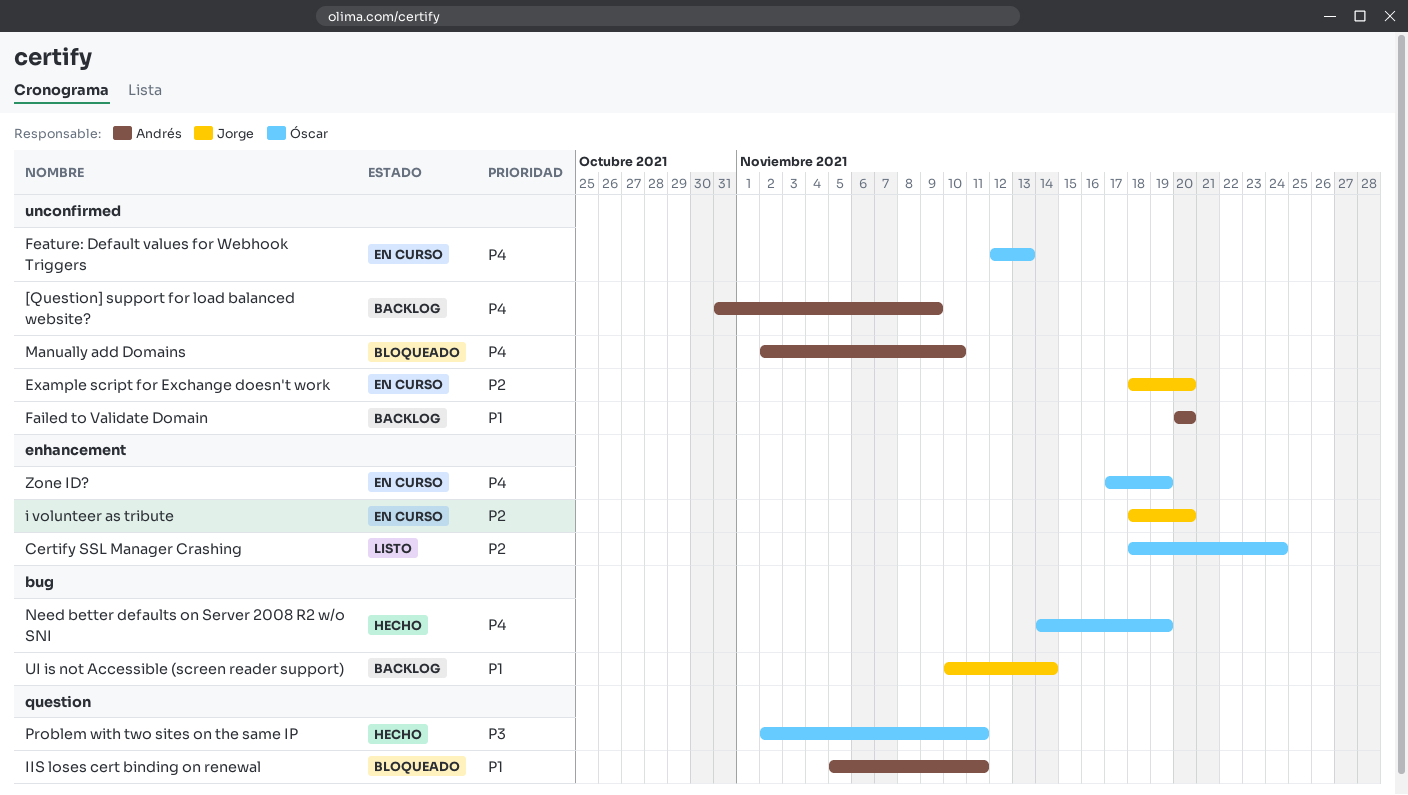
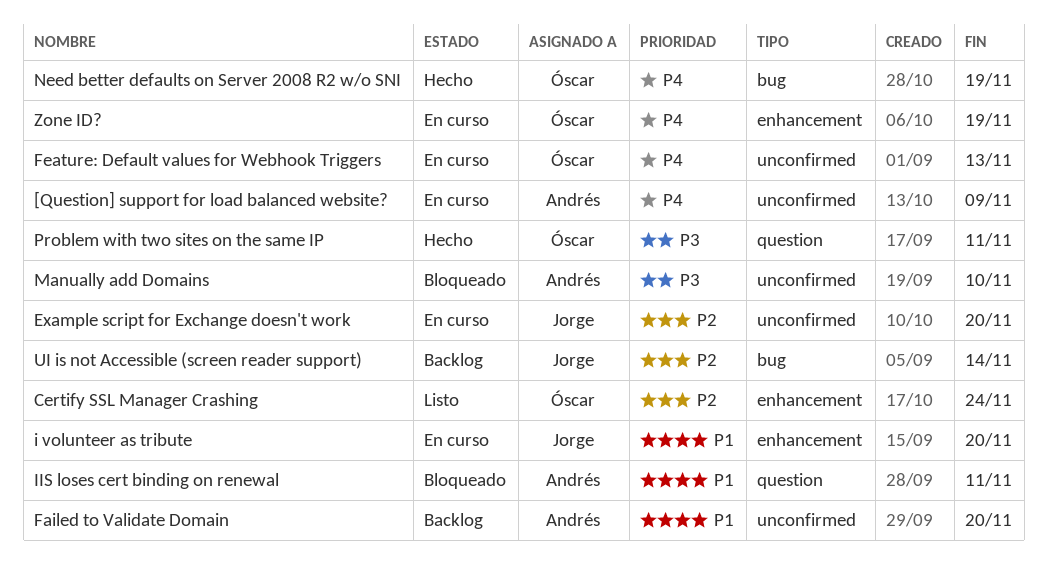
[Question] support for load balanced website?, status: Backlog -> En curso
i volunteer as tribute, priority: P2 -> P1
Manually add Domains, priority: P4 -> P3
UI is not Accessible (screen reader support), priority: P1 -> P2

